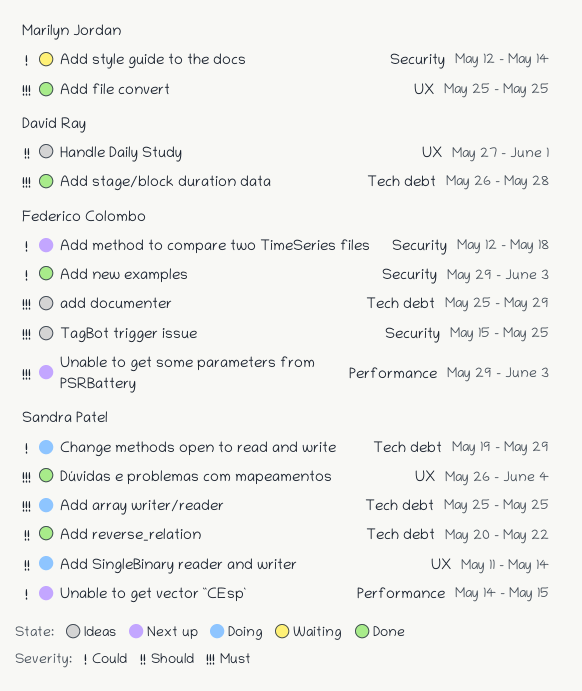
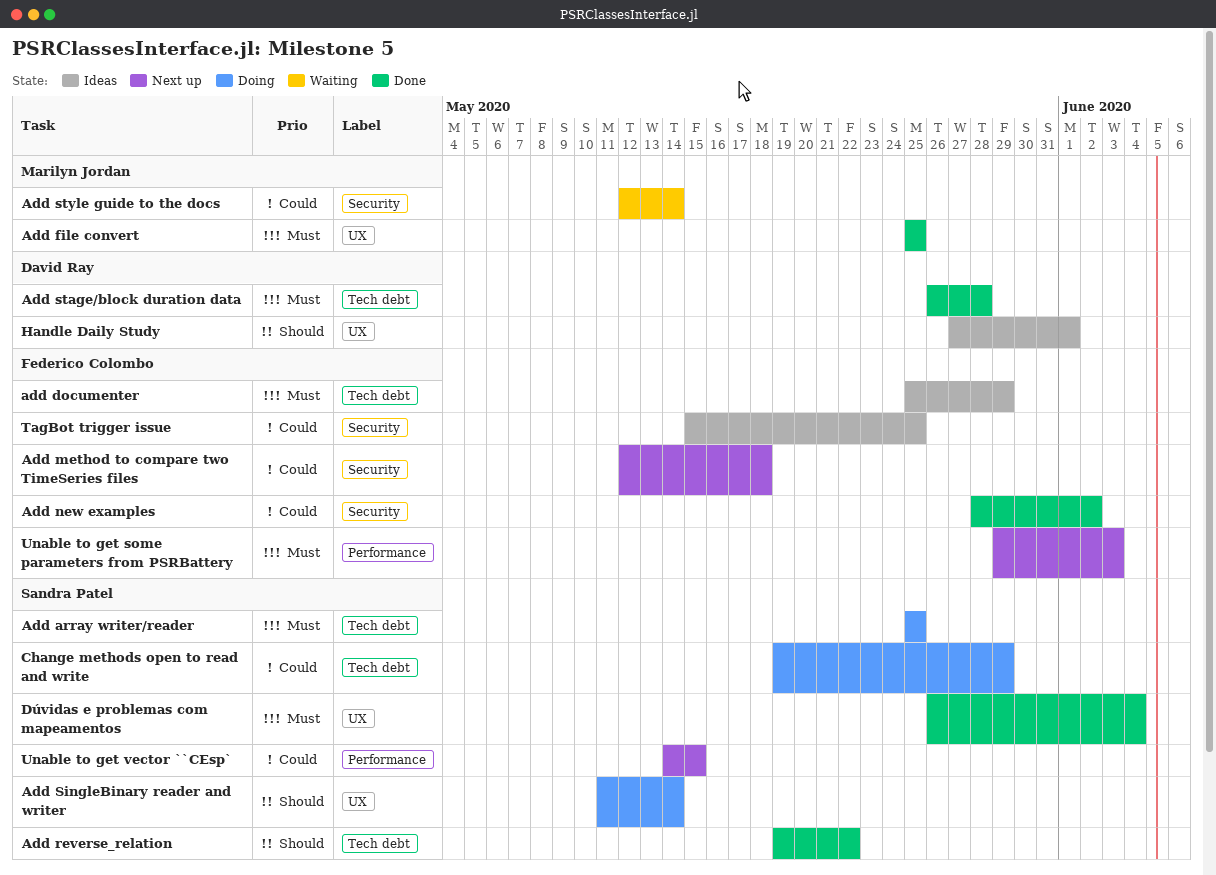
Add new examples, start: May 29 -> May 28
Add new examples, due: Jun 3 -> Jun 2
Add reverse_relation, start: May 20 -> May 19
TagBot trigger issue, priority: Must -> Could

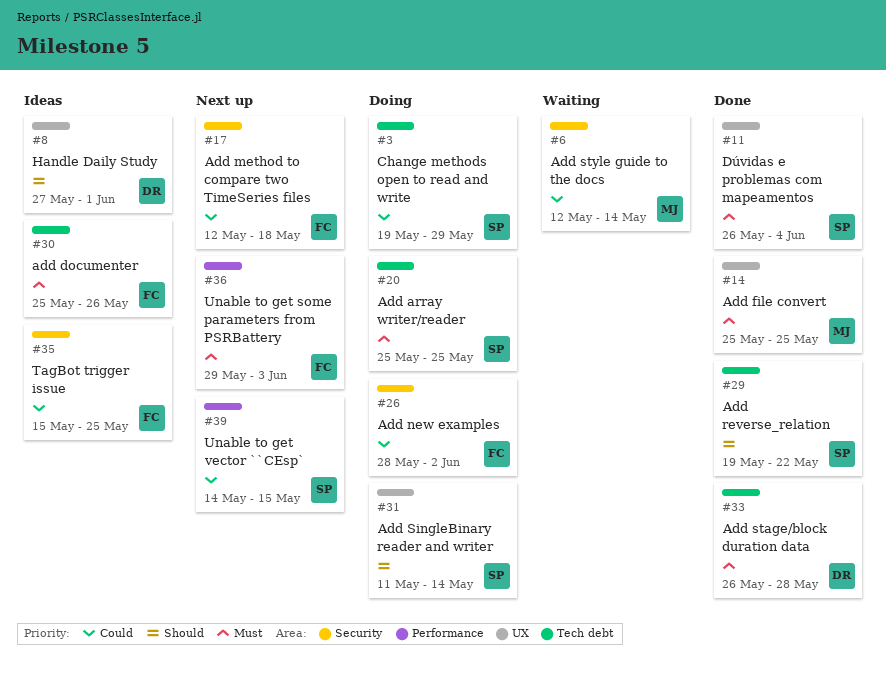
add documenter, due: May 29 -> May 26
Add new examples, status: Done -> Doing

